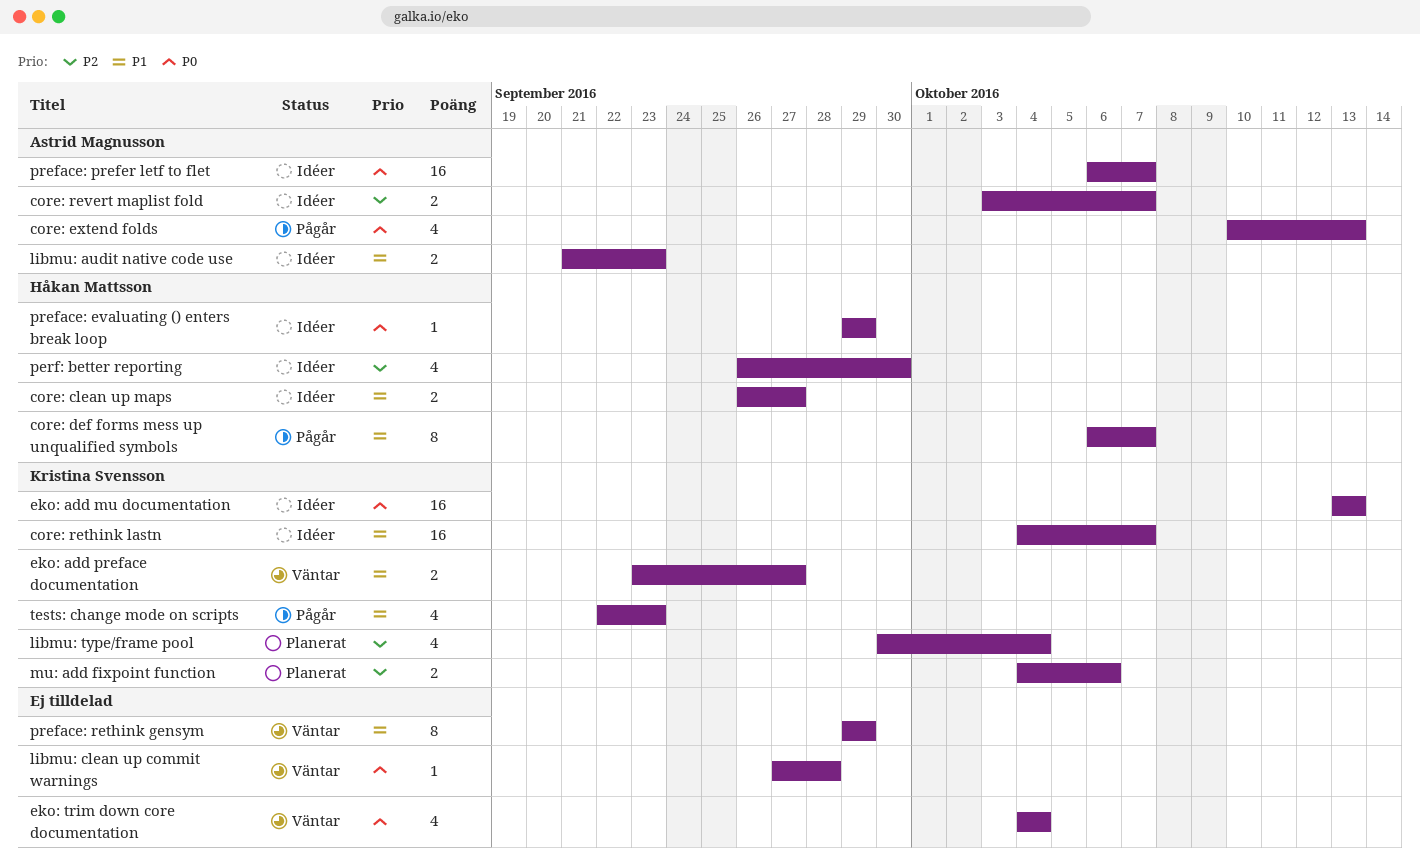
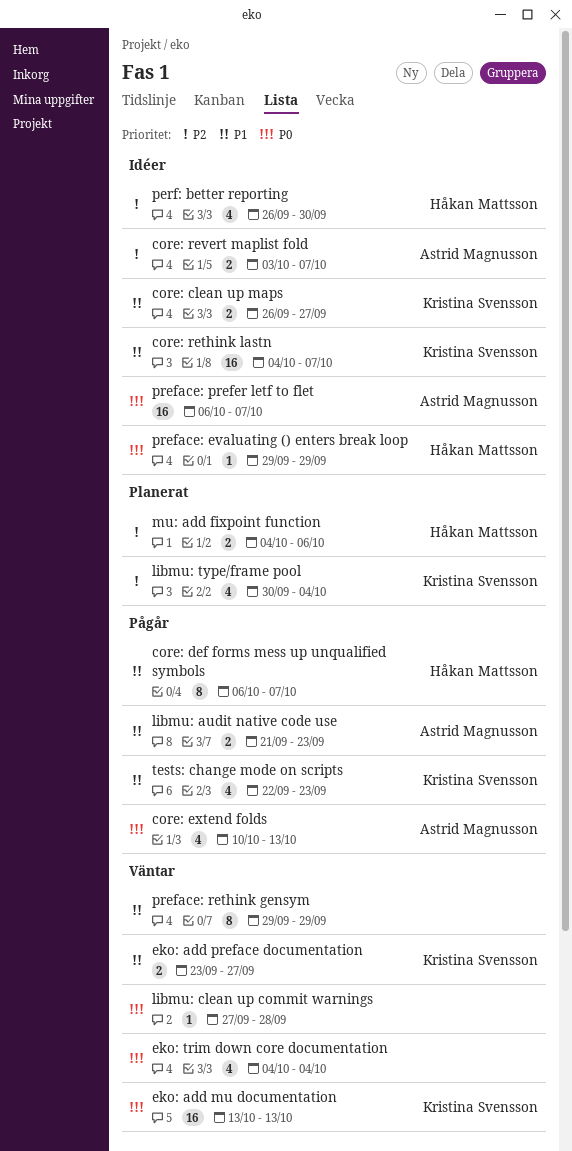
core: clean up maps, owner: Håkan Mattsson -> Kristina Svensson
eko: add mu documentation, status: Idéer -> Väntar
libmu: audit native code use, status: Idéer -> Pågår
mu: add fixpoint function, owner: Kristina Svensson -> Håkan Mattsson

